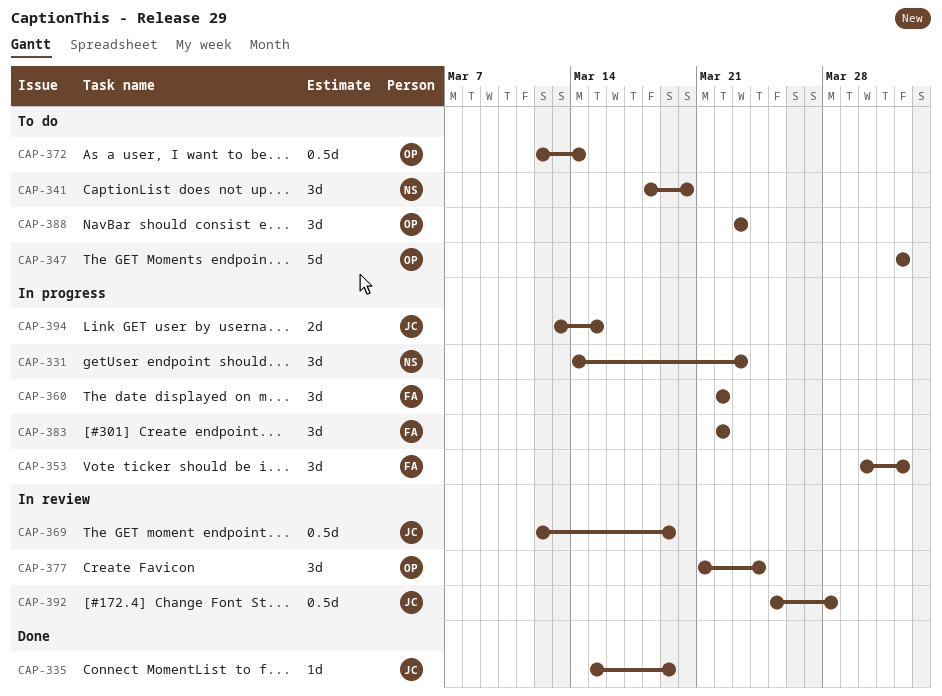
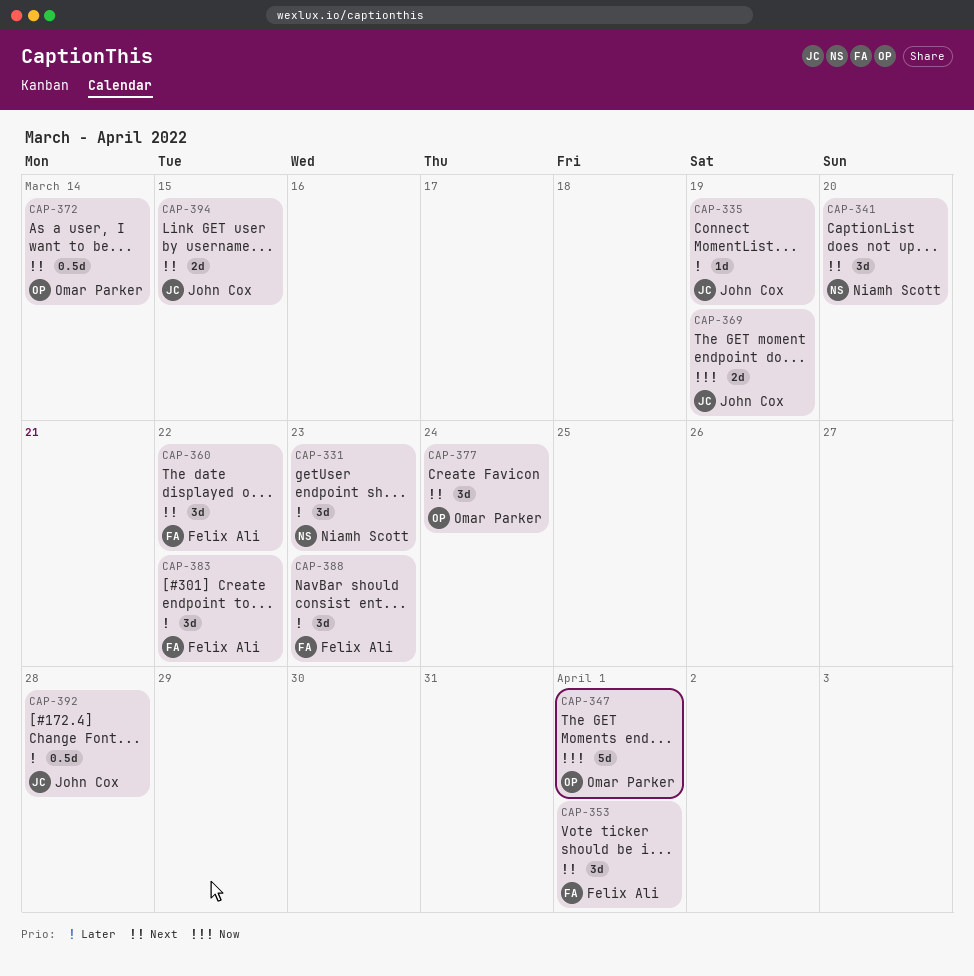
CAP-369, estimate: 0.5d -> 2d
CAP-388, owner: Omar Parker -> Felix Ali

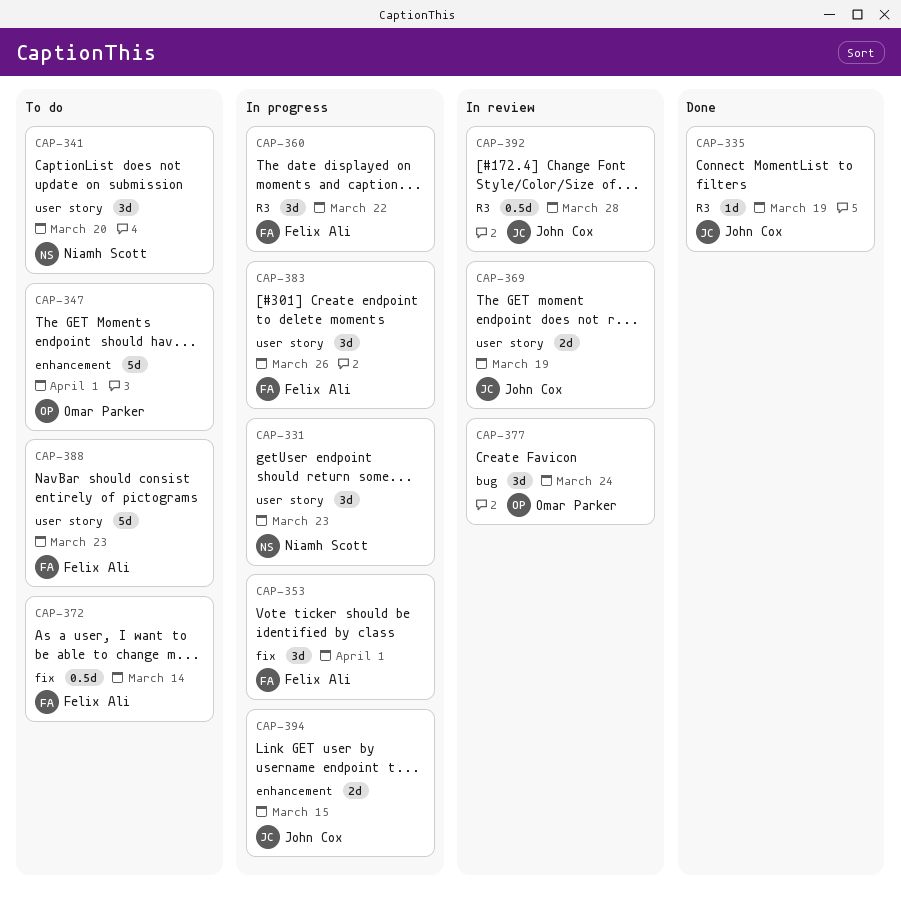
CAP-372, owner: Omar Parker -> Felix Ali
CAP-383, due: Mar 22 -> Mar 26
CAP-388, estimate: 3d -> 5d

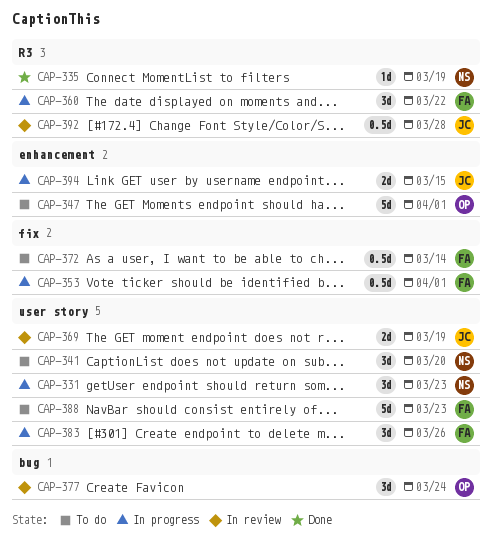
CAP-335, owner: John Cox -> Niamh Scott
CAP-353, estimate: 3d -> 0.5d

